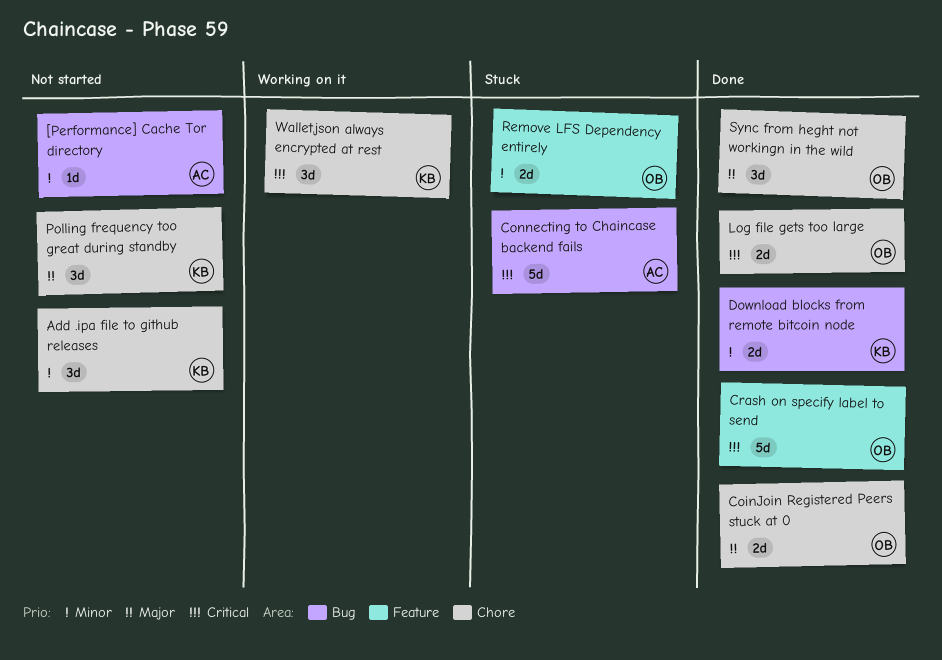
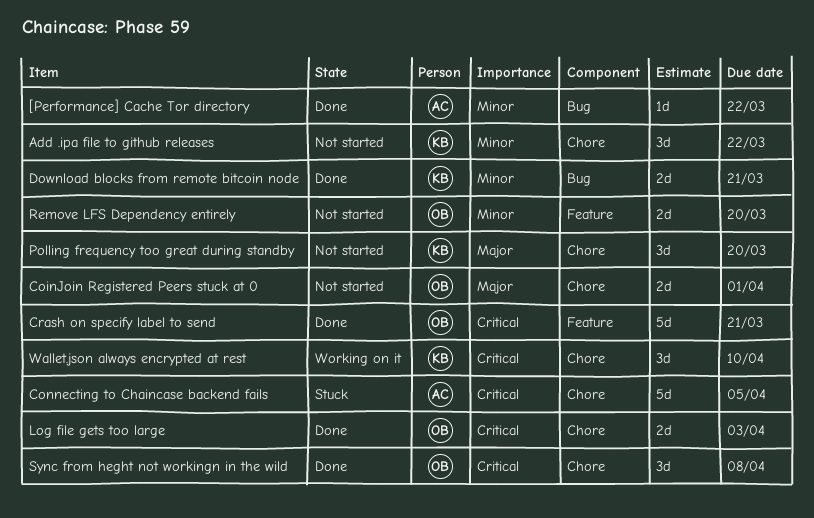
[Performance] Cache Tor directory, status: Not started -> Done
CoinJoin Registered Peers stuck at 0, status: Done -> Not started
Connecting to Chaincase backend fails, label: Bug -> Chore
Remove LFS Dependency entirely, status: Stuck -> Not started
Sync from heght not workingn in the wild, priority: Major -> Critical

